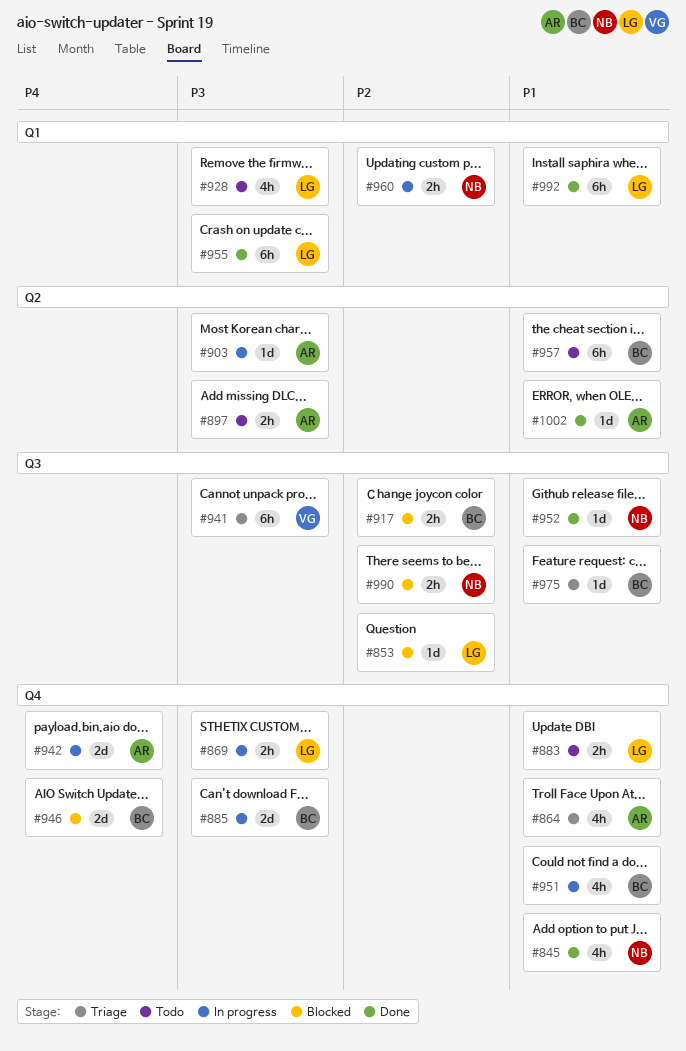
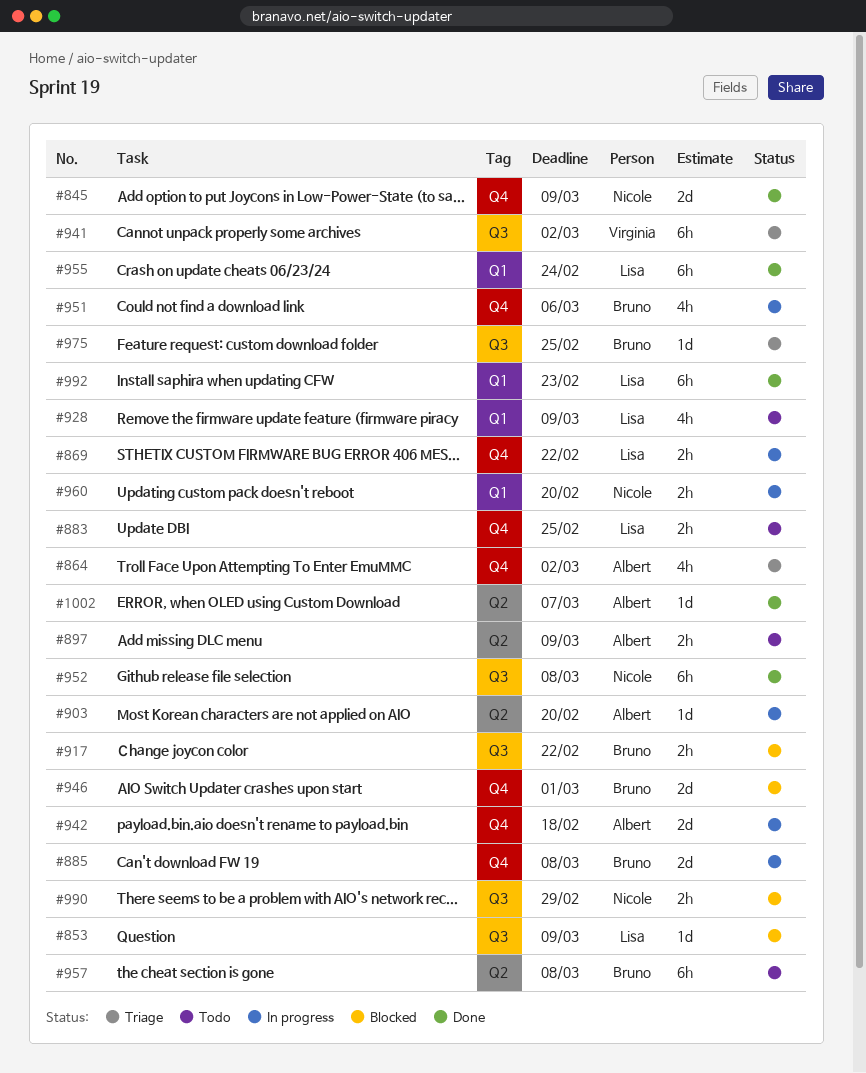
#845, estimate: 4h -> 2d
#952, estimate: 1d -> 6h

